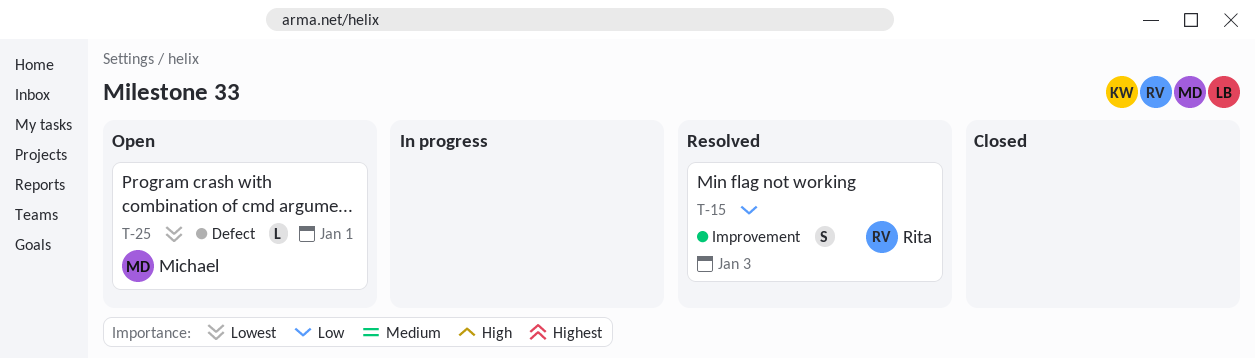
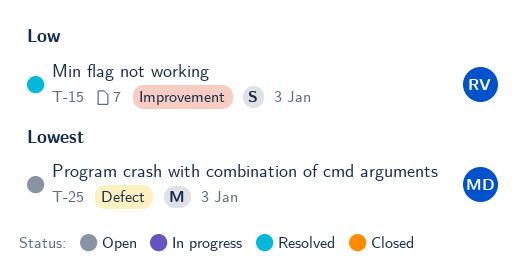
T-25, estimate: L -> M
T-25, due: Jan 1 -> Jan 3

